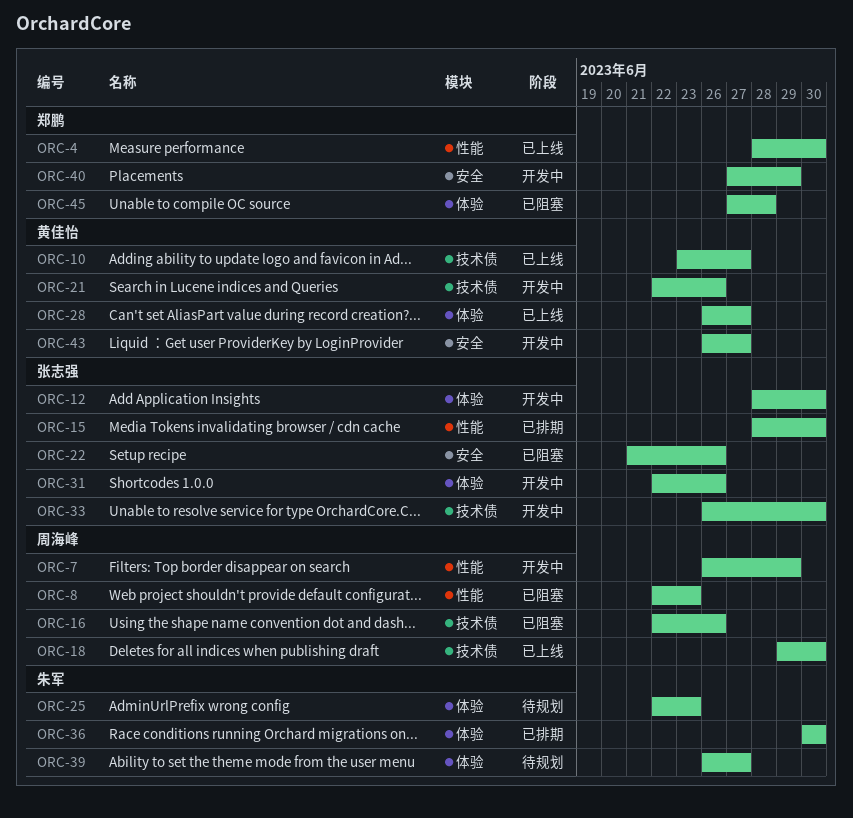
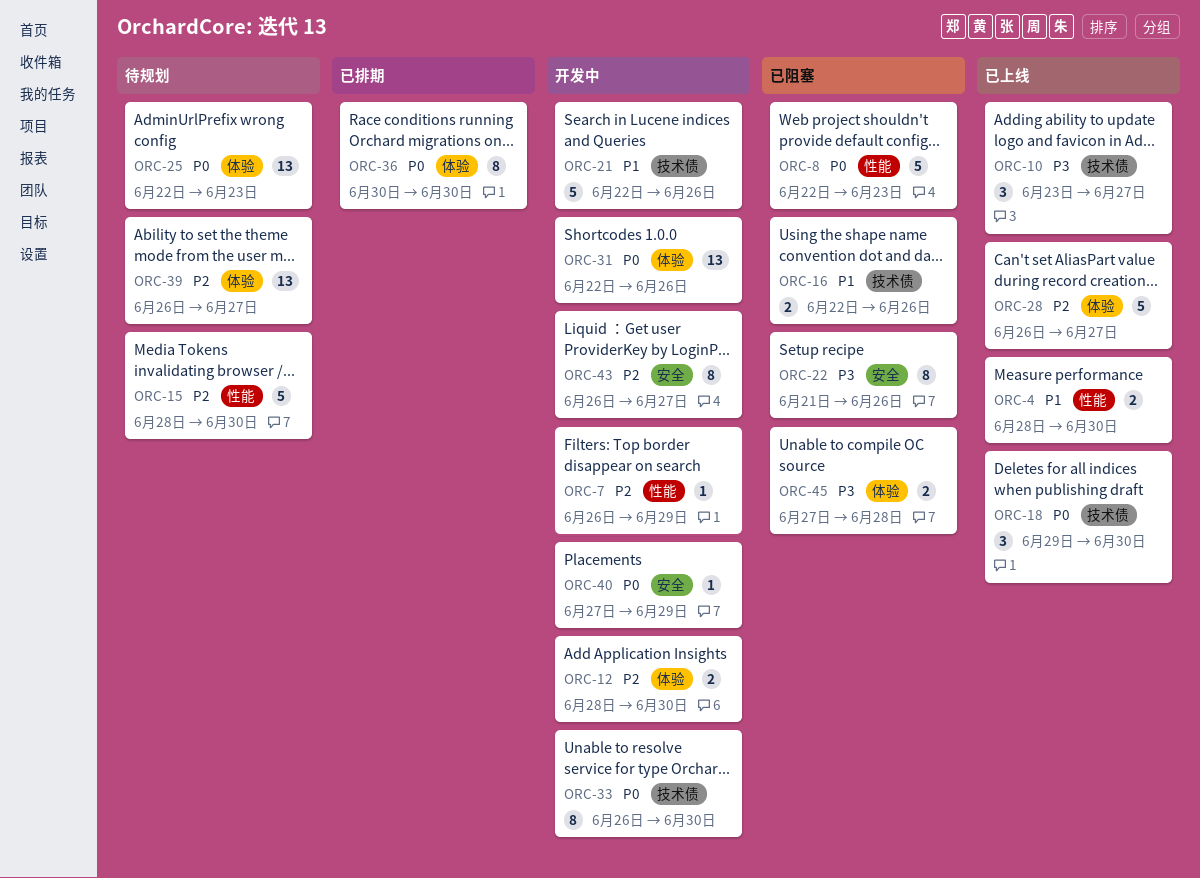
ORC-15, status: 已排期 -> 待规划

